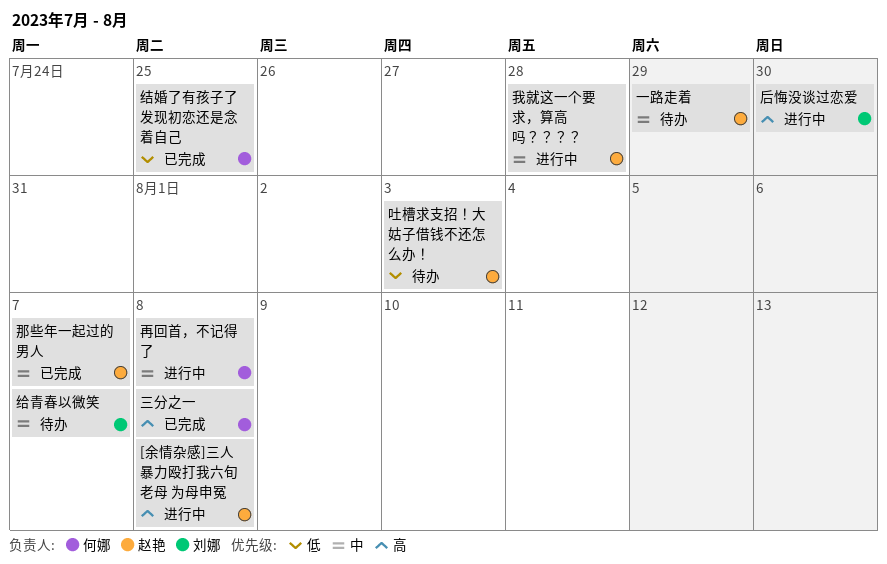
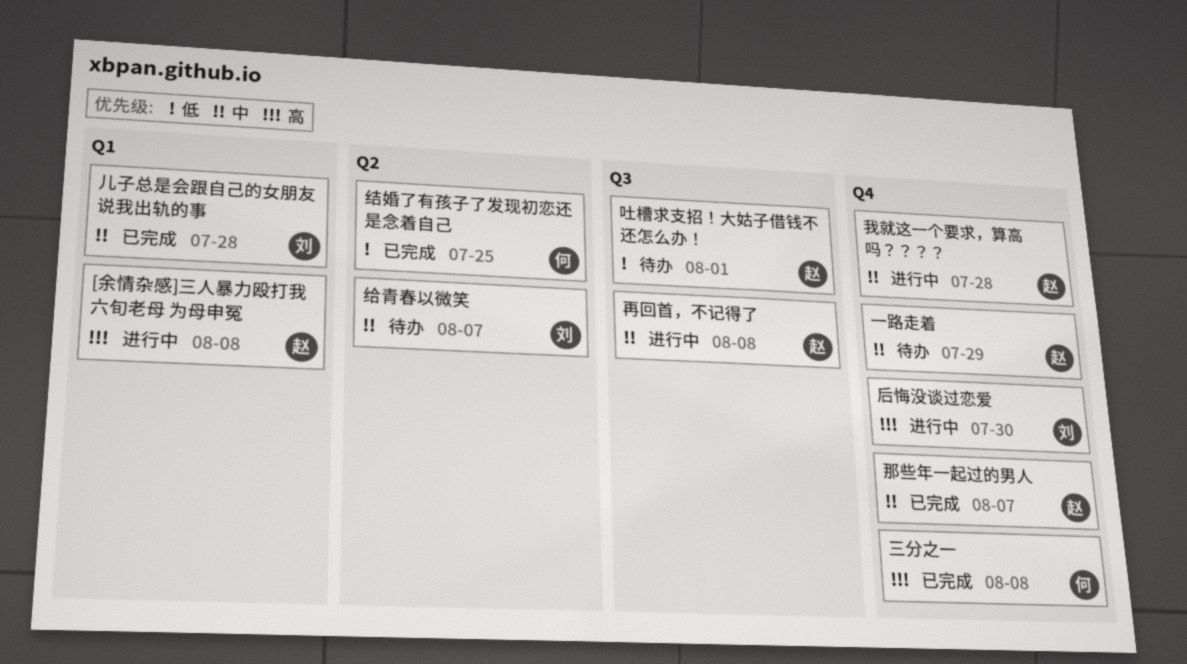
儿子总是会跟自己的女朋友说我出轨的事: none -> present
再回首，不记得了, owner: 何娜 -> 赵艳
吐槽求支招！大姑子借钱不还怎么办！, due: Aug 3 -> Aug 1

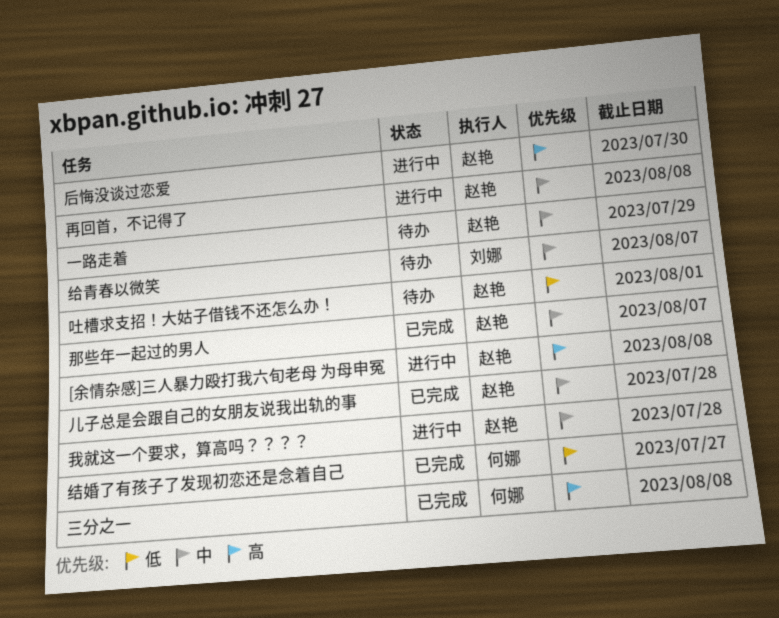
儿子总是会跟自己的女朋友说我出轨的事, owner: 刘娜 -> 赵艳
后悔没谈过恋爱, owner: 刘娜 -> 赵艳
结婚了有孩子了发现初恋还是念着自己, due: Jul 25 -> Jul 27

